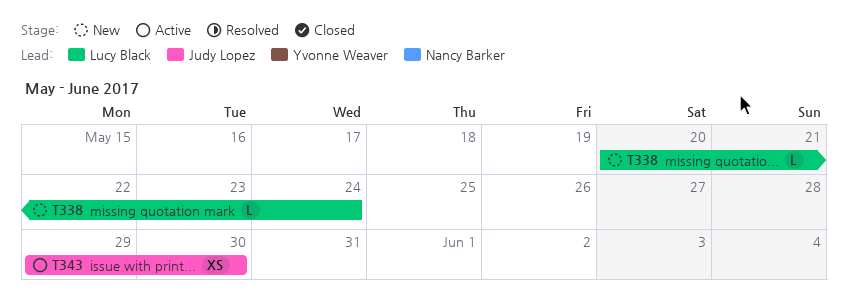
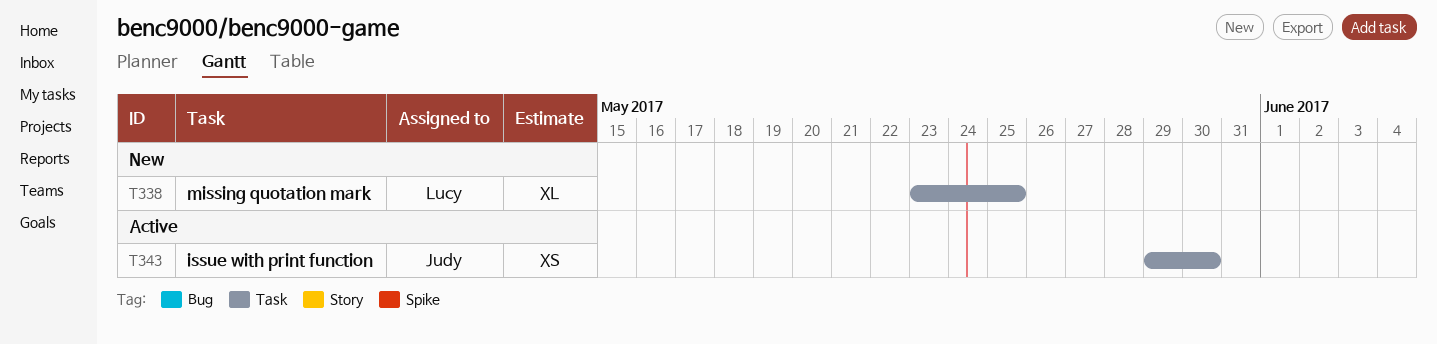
T338, estimate: L -> XL
T338, start: May 20 -> May 23
T338, due: May 24 -> May 25

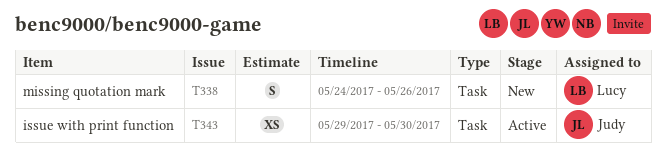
T338, estimate: XL -> S
T338, start: May 23 -> May 24
T338, due: May 25 -> May 26

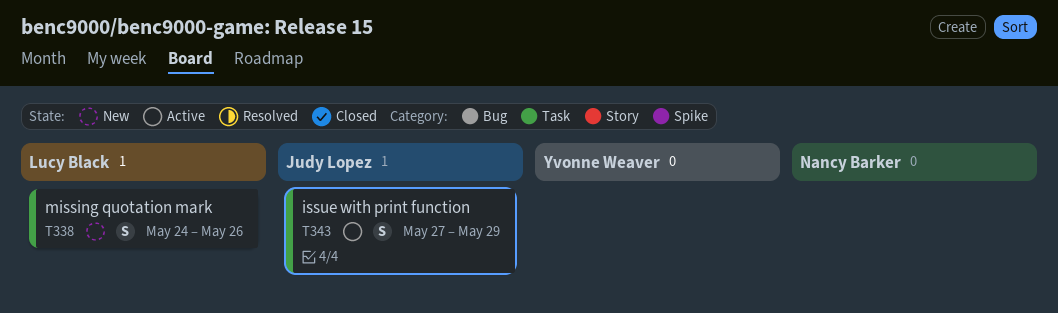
T343, estimate: XS -> S
T343, start: May 29 -> May 27
T343, due: May 30 -> May 29

